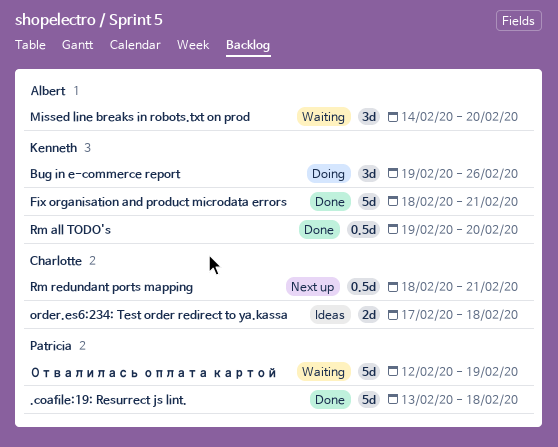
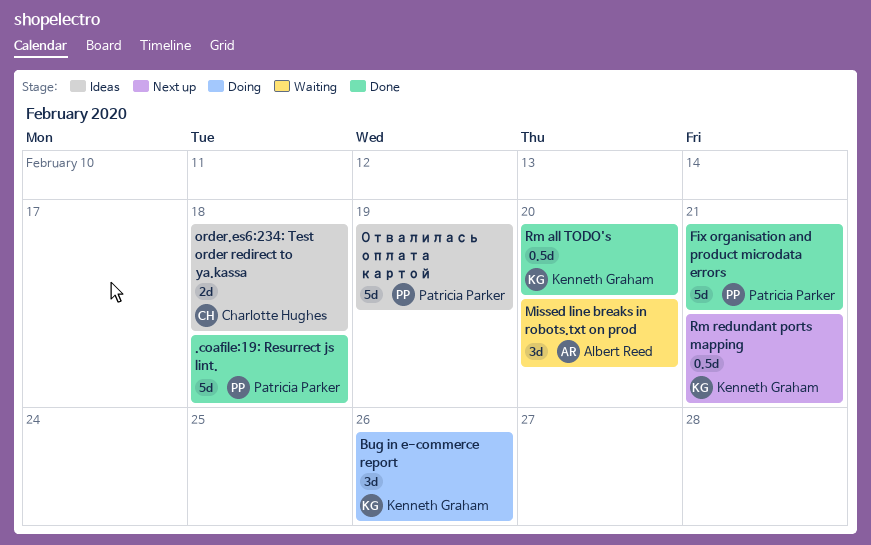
Fix organisation and product microdata errors, owner: Kenneth Graham -> Patricia Parker
Rm redundant ports mapping, owner: Charlotte Hughes -> Kenneth Graham
Отвалилась оплата картой, status: Waiting -> Ideas

